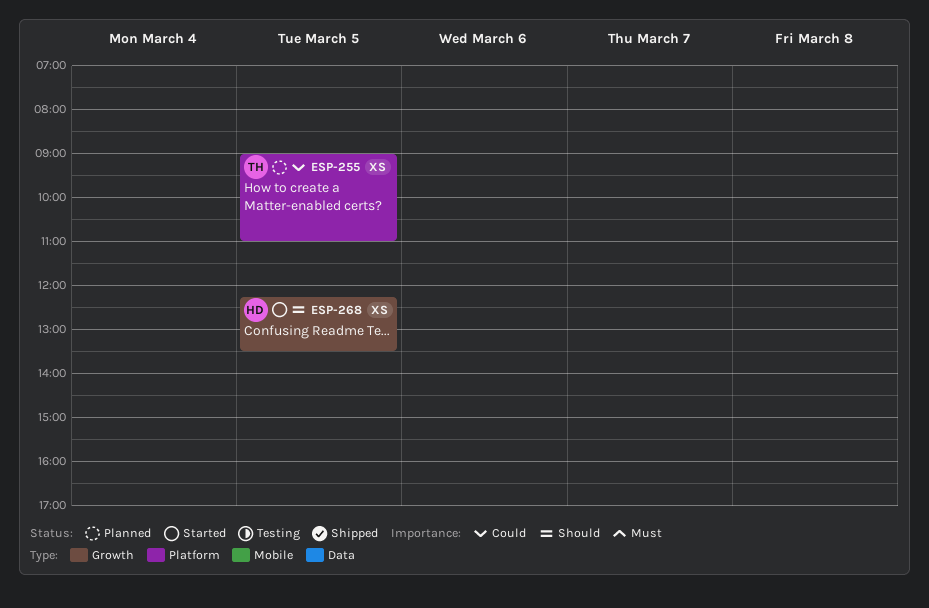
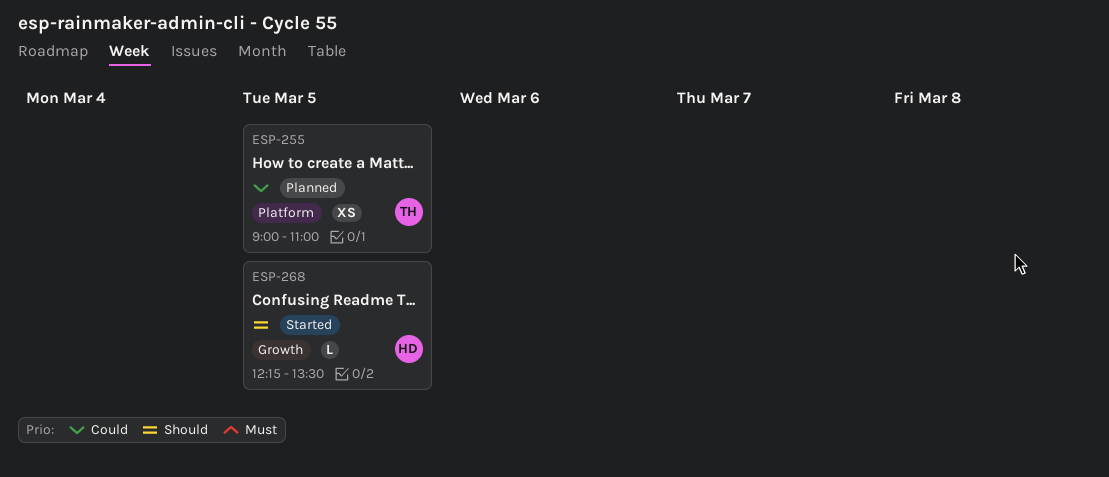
ESP-268, estimate: XS -> L

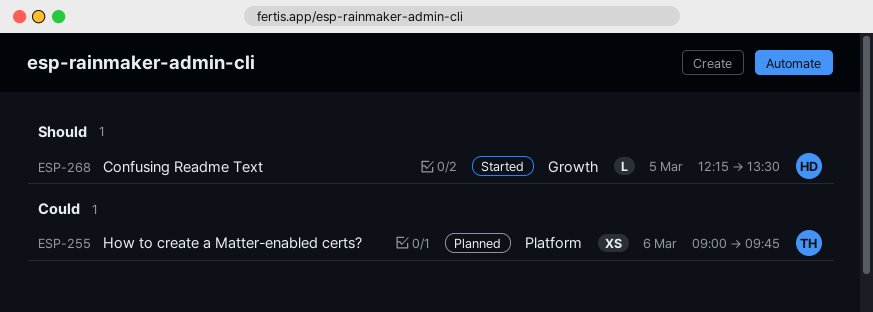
ESP-255, day: Mar 5 -> Mar 6
ESP-255, ends: 11:00 -> 09:45

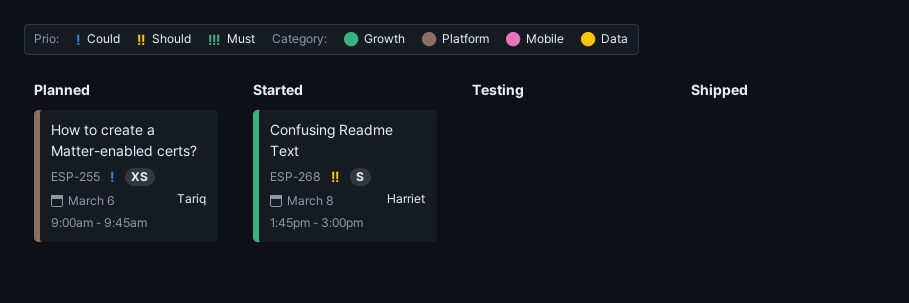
ESP-268, estimate: L -> S
ESP-268, day: Mar 5 -> Mar 8
ESP-268, begins: 12:15 -> 13:45
ESP-268, ends: 13:30 -> 15:00

